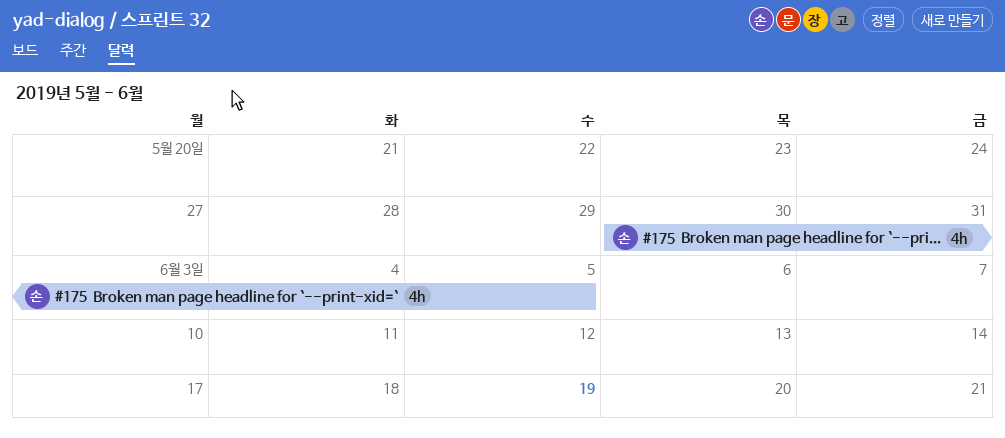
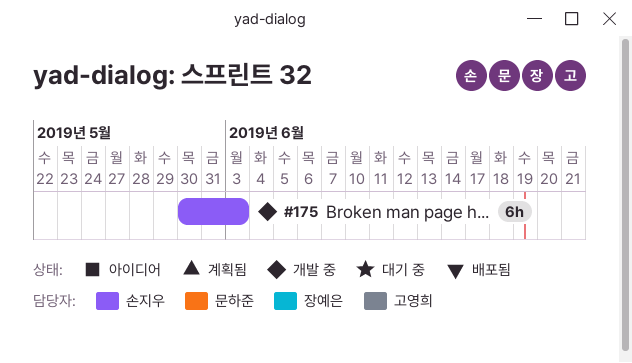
#175, estimate: 4h -> 6h
#175, due: Jun 5 -> Jun 3

